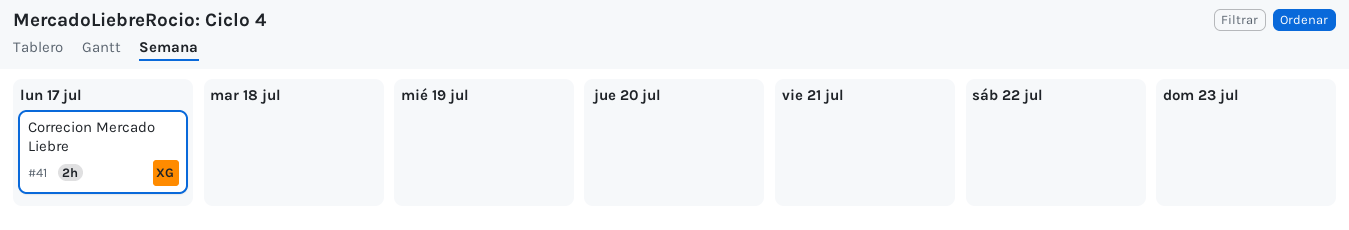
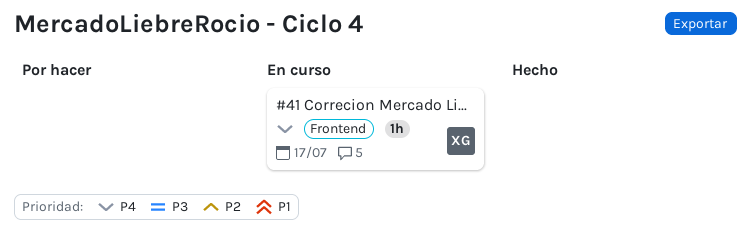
#41, estimate: 2h -> 1h

